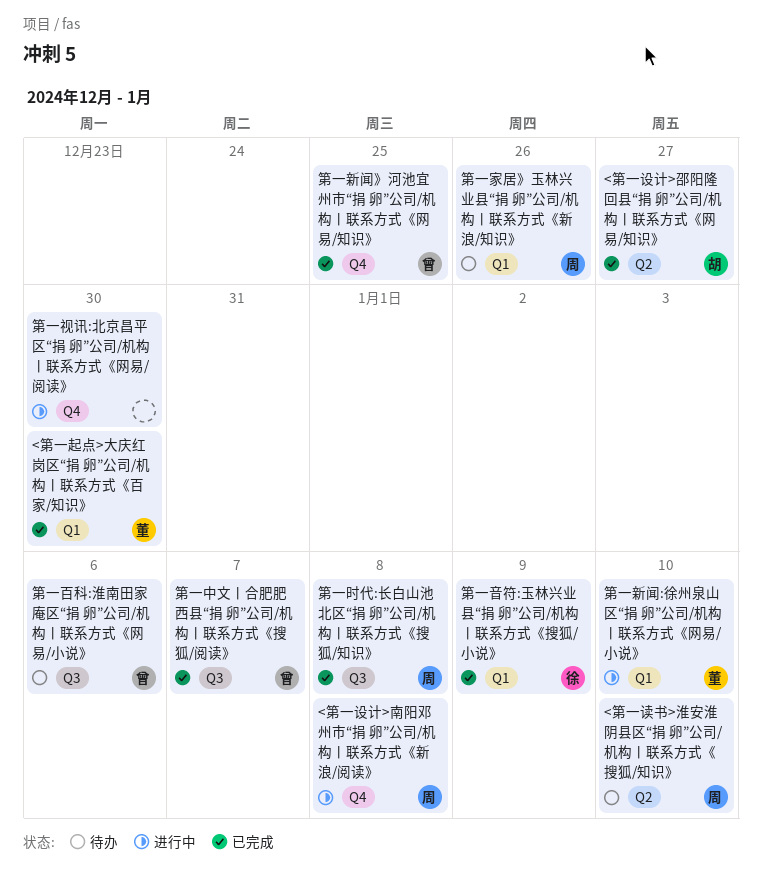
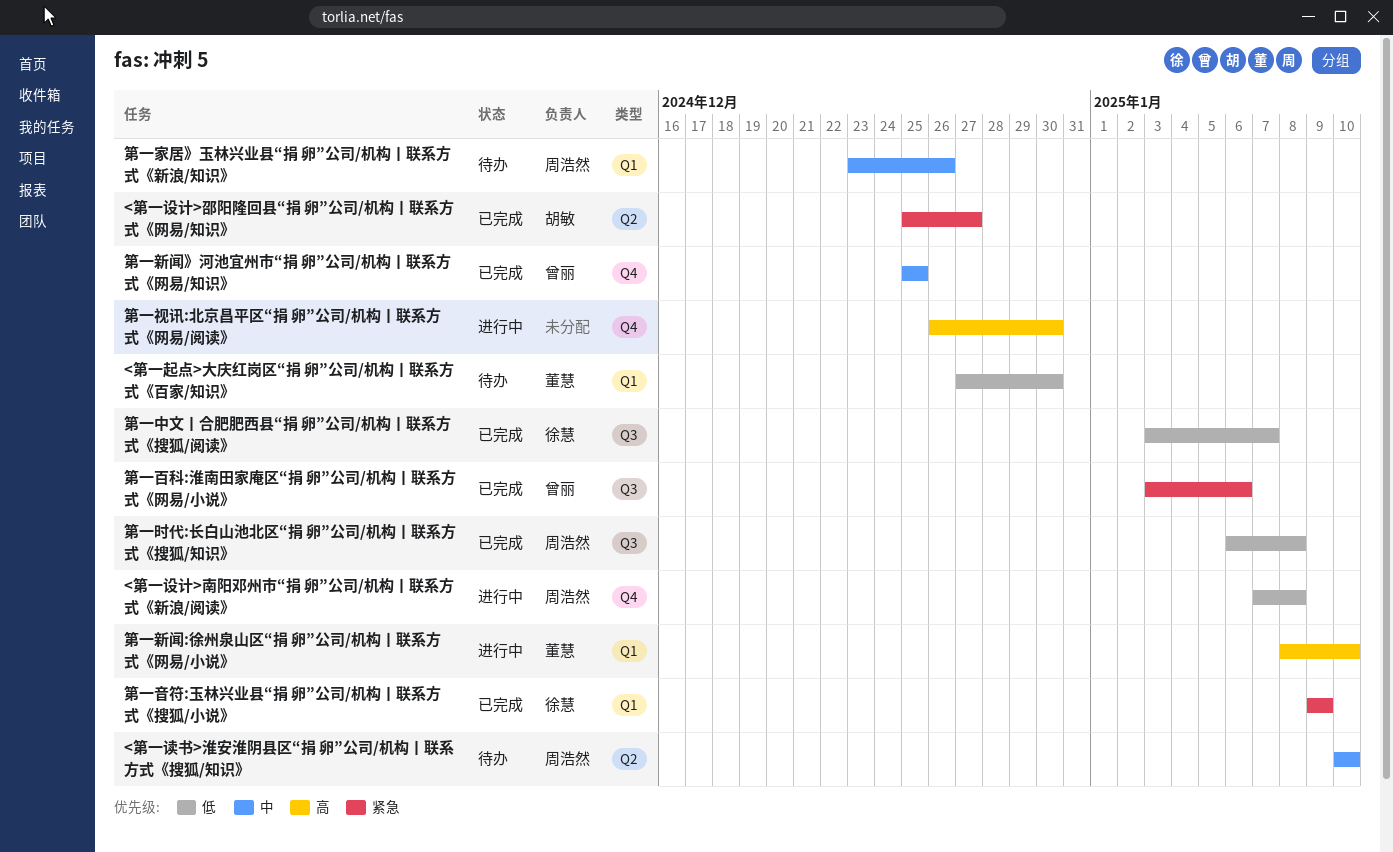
<第一起点>大庆红岗区“捐 卵”公司/机构丨联系方式《百家/知识》, status: 已完成 -> 待办
第一中文丨合肥肥西县“捐 卵”公司/机构丨联系方式《搜狐/阅读》, owner: 曾丽 -> 徐慧
第一百科:淮南田家庵区“捐 卵”公司/机构丨联系方式《网易/小说》, status: 待办 -> 已完成

